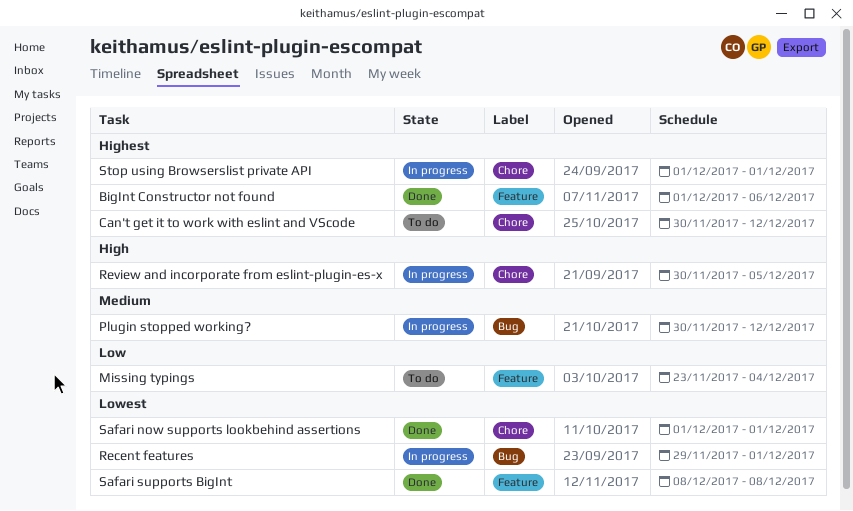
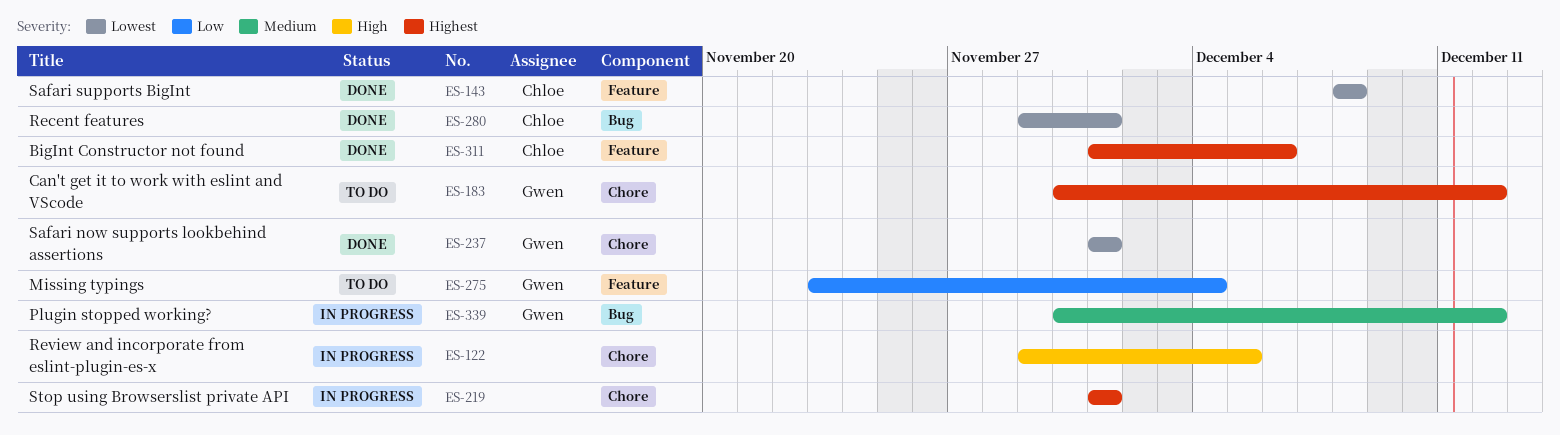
Recent features, status: In progress -> Done
Review and incorporate from eslint-plugin-es-x, start: Nov 30 -> Nov 29

